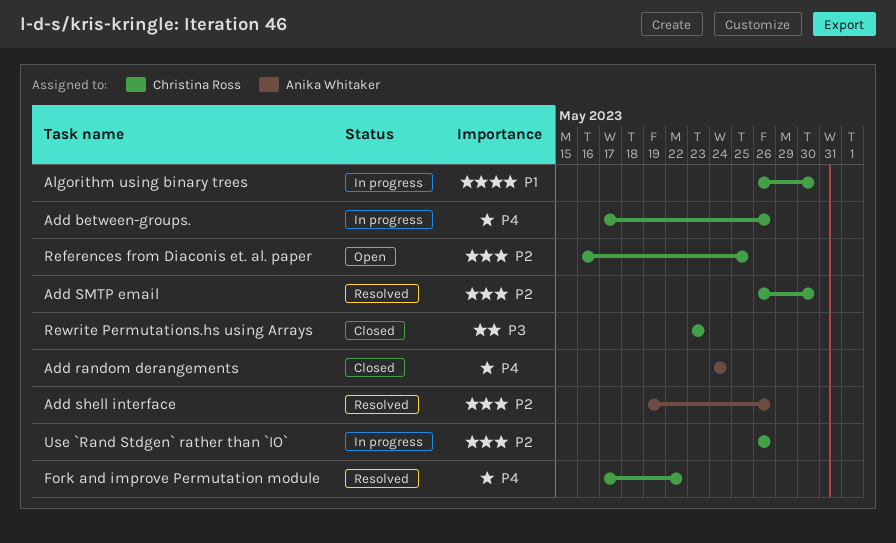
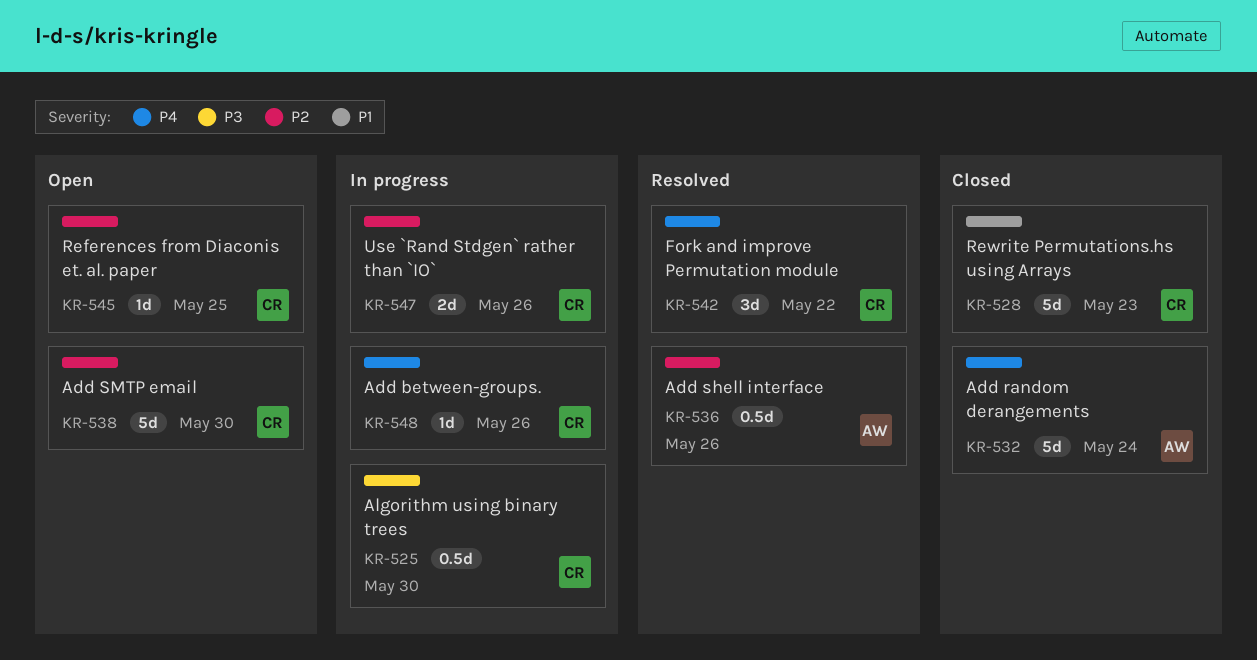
Add SMTP email, status: Resolved -> Open
Algorithm using binary trees, priority: P1 -> P3
Rewrite Permutations.hs using Arrays, priority: P3 -> P1

